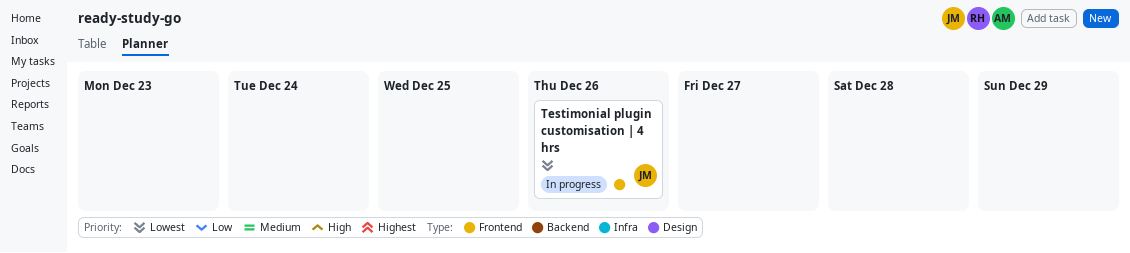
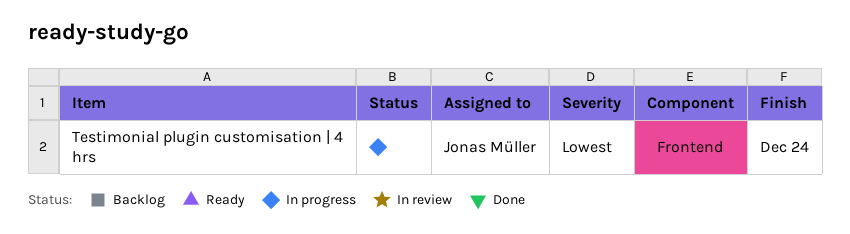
Testimonial plugin customisation | 4 hrs, due: Dec 26 -> Dec 24

